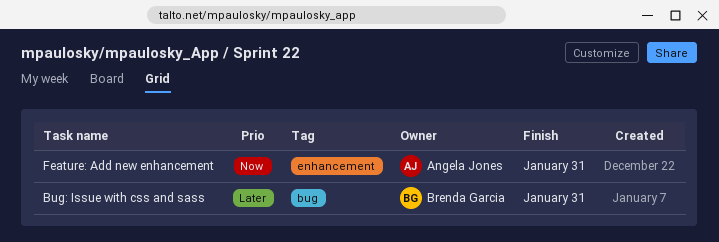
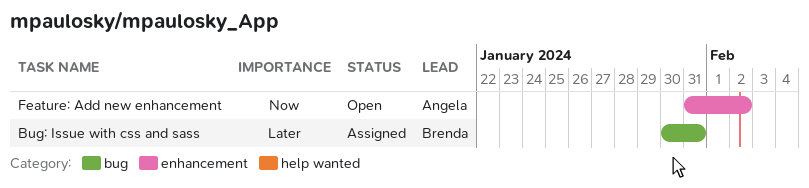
Feature: Add new enhancement, due: Jan 31 -> Feb 2

